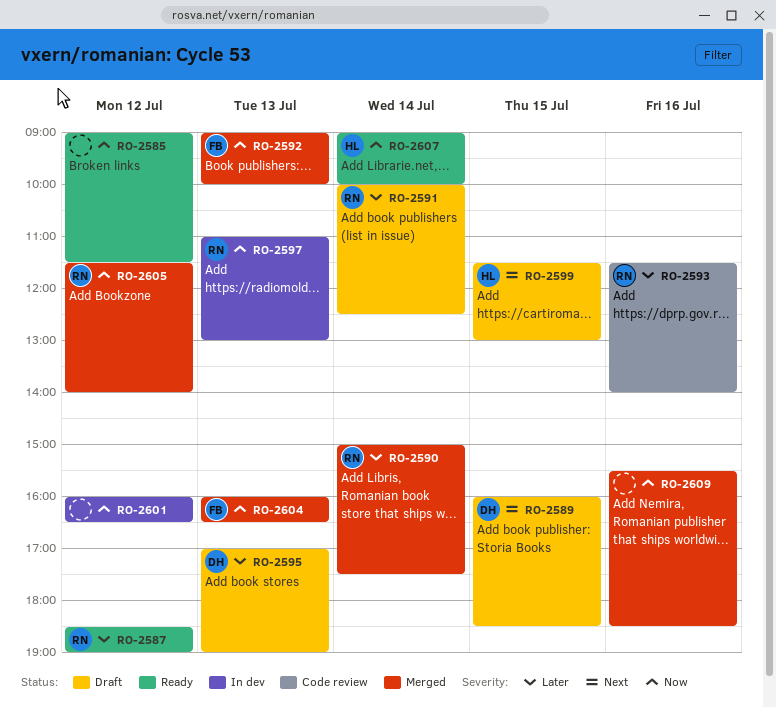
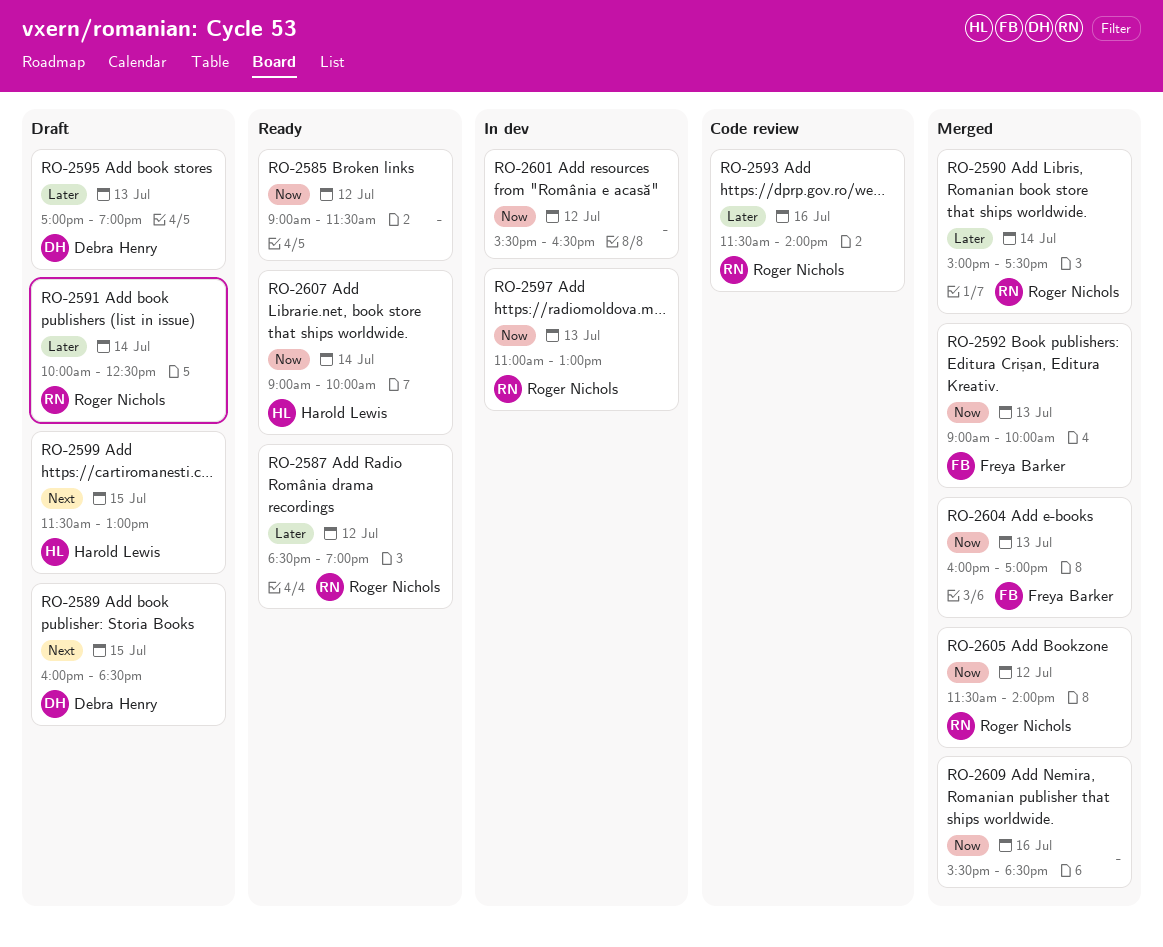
RO-2601, begins: 16:00 -> 15:30
RO-2604, ends: 16:30 -> 17:00

